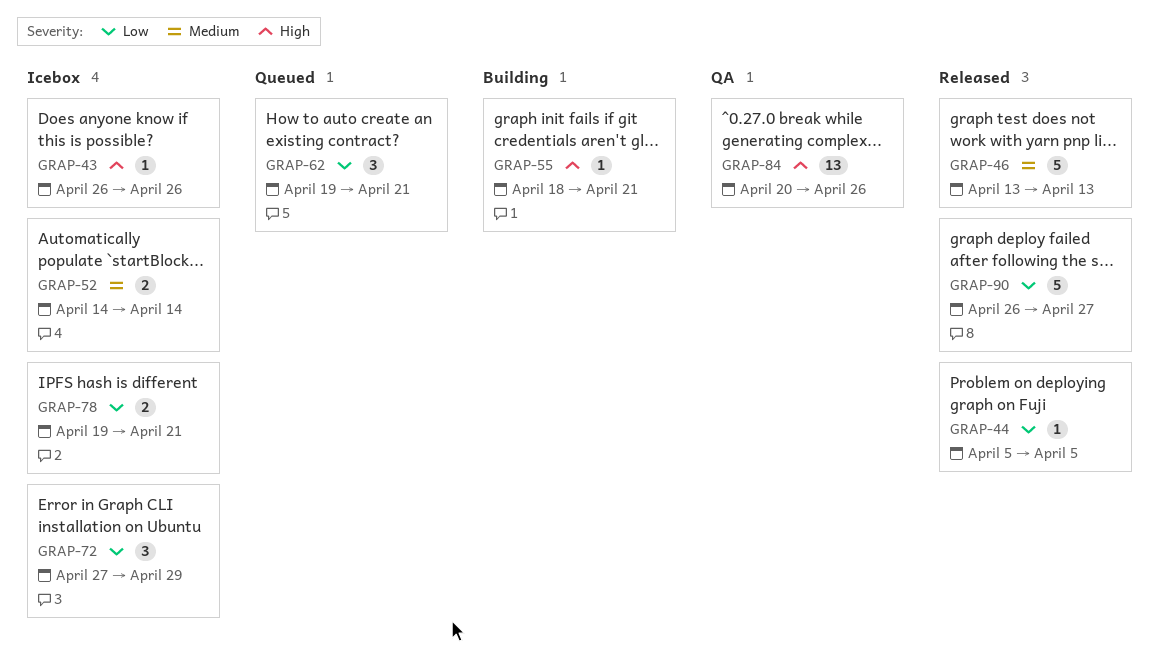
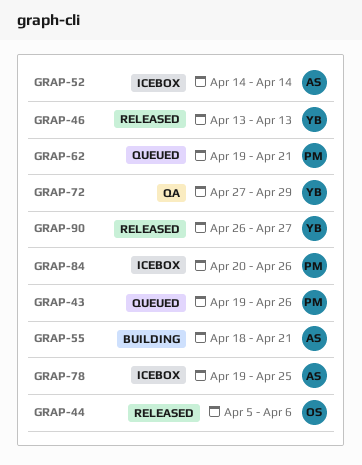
GRAP-43, status: Icebox -> Queued
GRAP-43, start: Apr 26 -> Apr 19
GRAP-44, due: Apr 5 -> Apr 6
GRAP-72, status: Icebox -> QA
GRAP-78, due: Apr 21 -> Apr 25
GRAP-84, status: QA -> Icebox

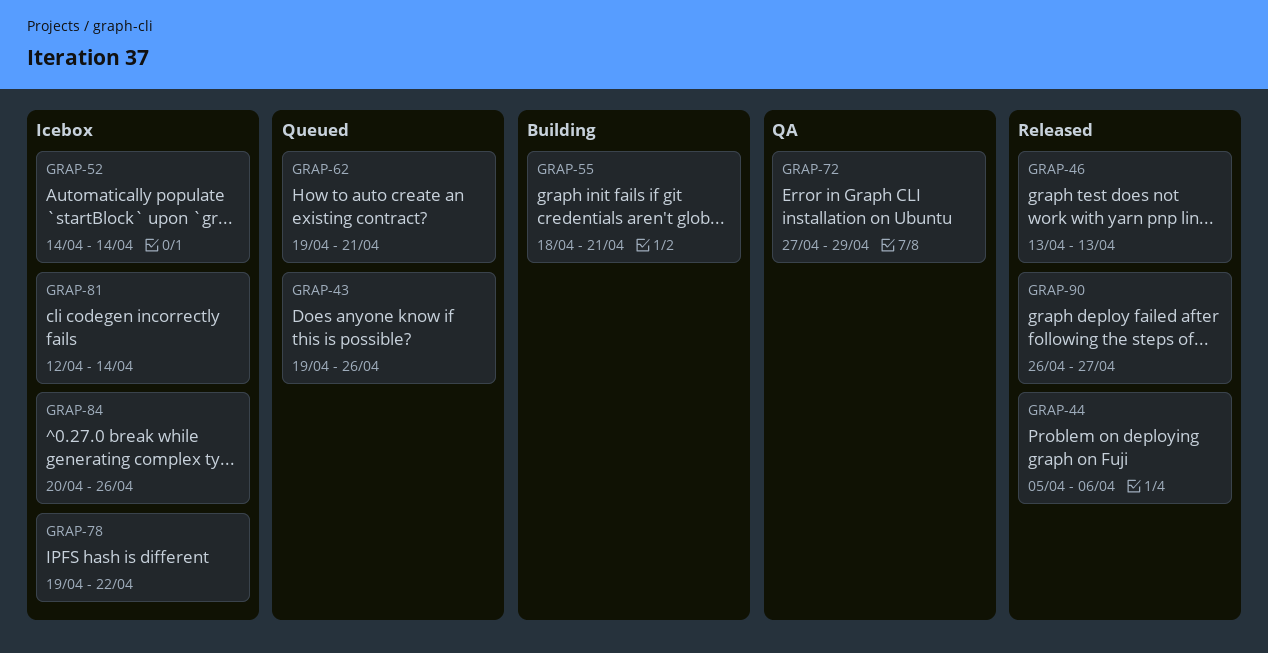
GRAP-78, due: Apr 25 -> Apr 22
GRAP-81: none -> present

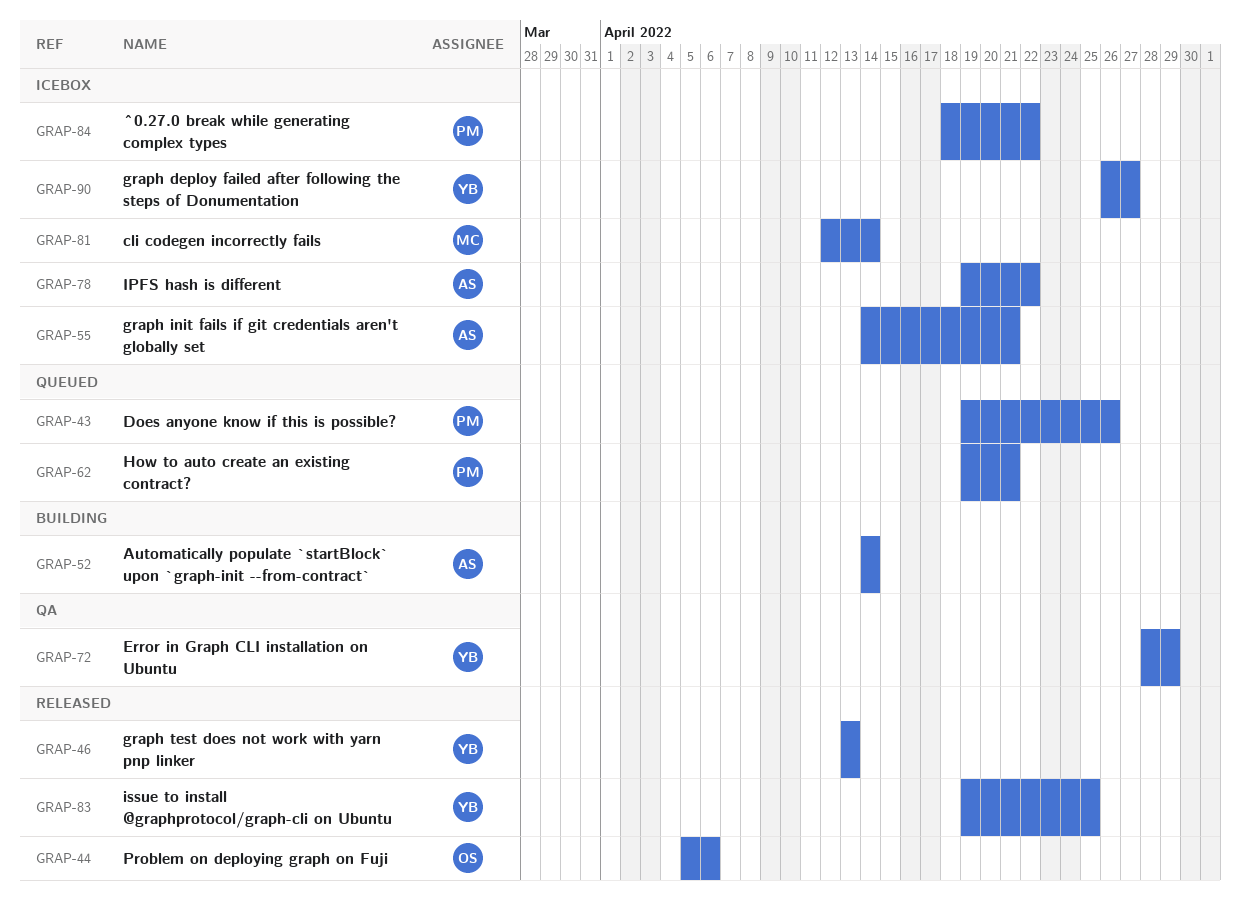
GRAP-52, status: Icebox -> Building
GRAP-55, status: Building -> Icebox
GRAP-55, start: Apr 18 -> Apr 14
GRAP-72, start: Apr 27 -> Apr 28
GRAP-83: none -> present
GRAP-84, start: Apr 20 -> Apr 18
GRAP-84, due: Apr 26 -> Apr 22
GRAP-90, status: Released -> Icebox

